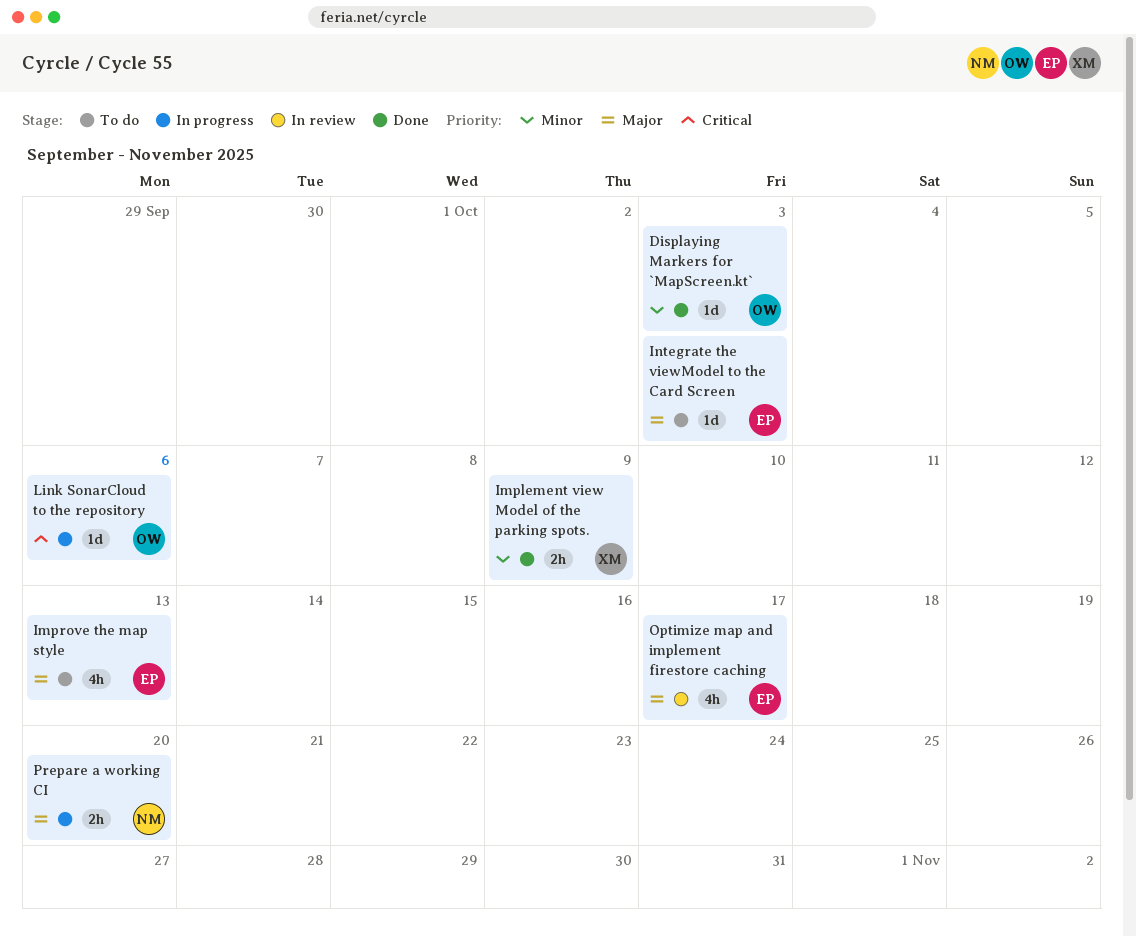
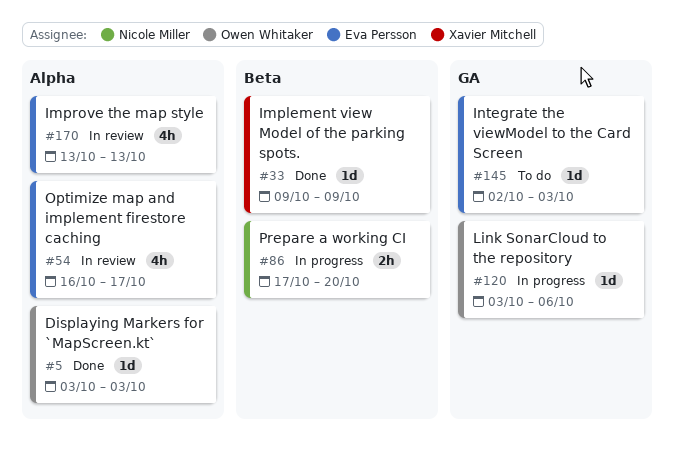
Implement view Model of the parking spots., estimate: 2h -> 1d
Improve the map style, status: To do -> In review

